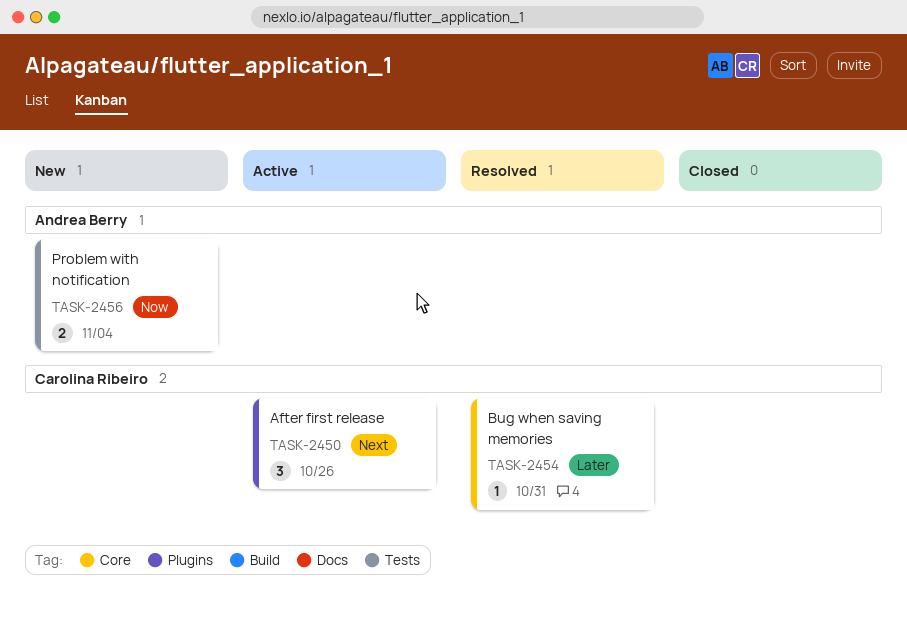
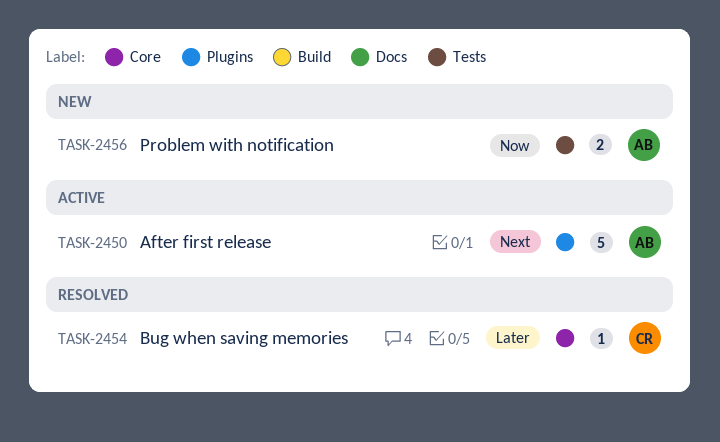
TASK-2450, owner: Carolina Ribeiro -> Andrea Berry
TASK-2450, estimate: 3 -> 5

